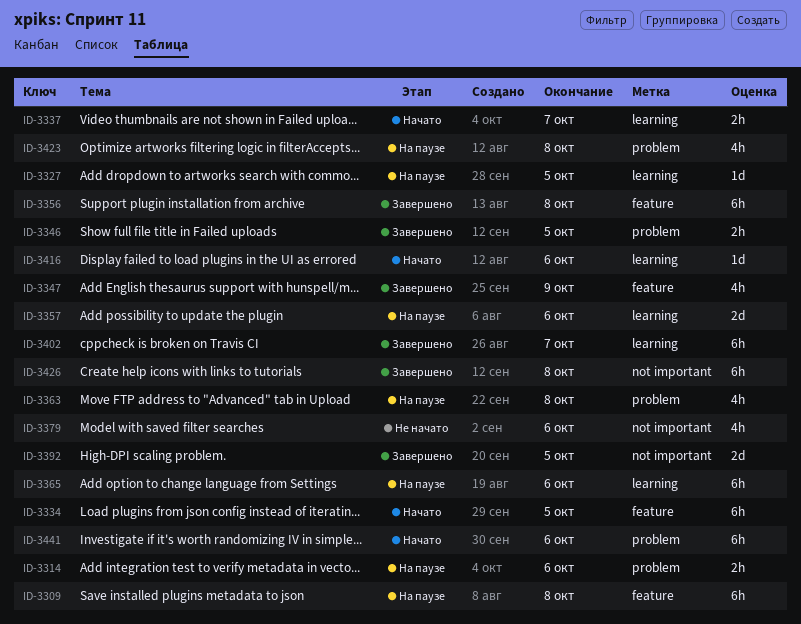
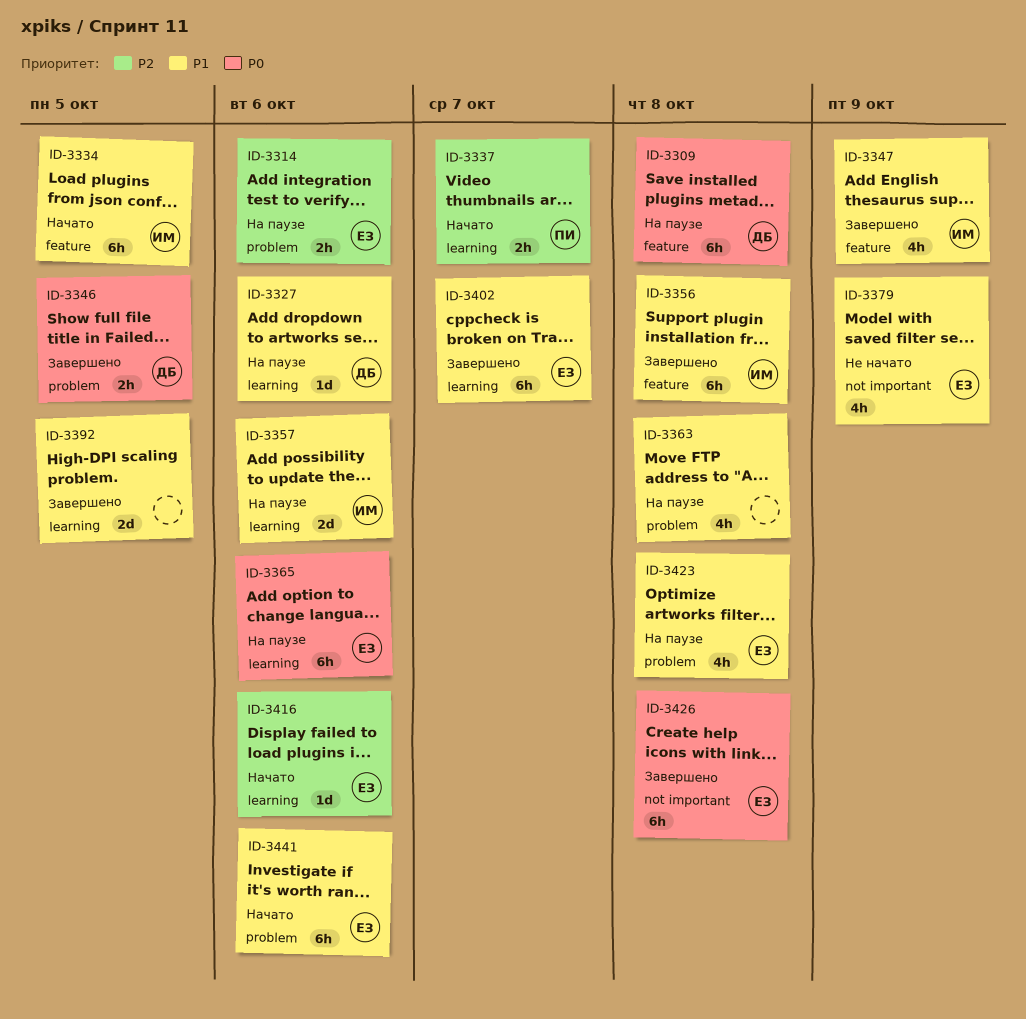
ID-3327, due: Oct 5 -> Oct 6
ID-3379, due: Oct 6 -> Oct 9
ID-3392, label: not important -> learning

